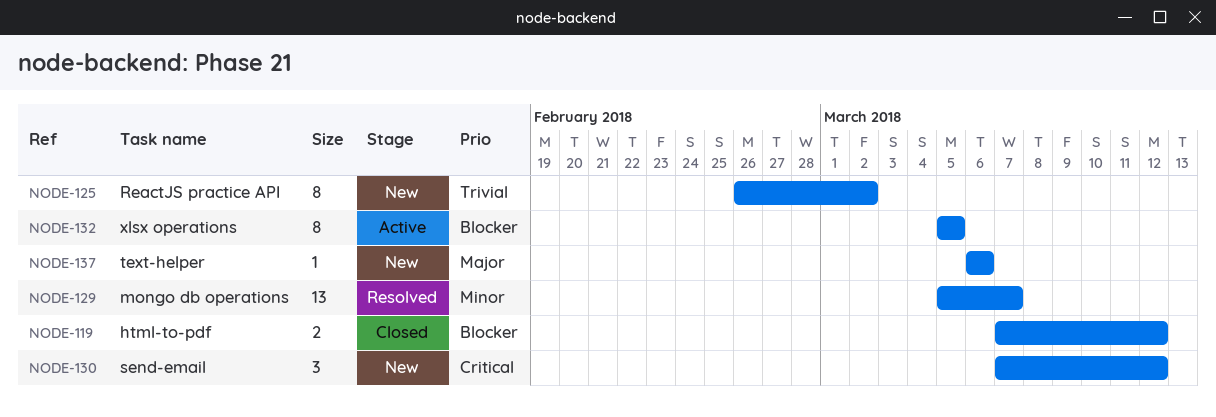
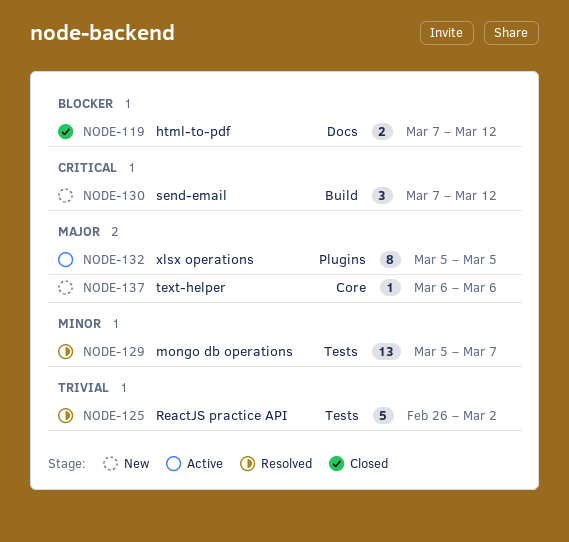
NODE-125, status: New -> Resolved
NODE-125, estimate: 8 -> 5
NODE-132, priority: Blocker -> Major

